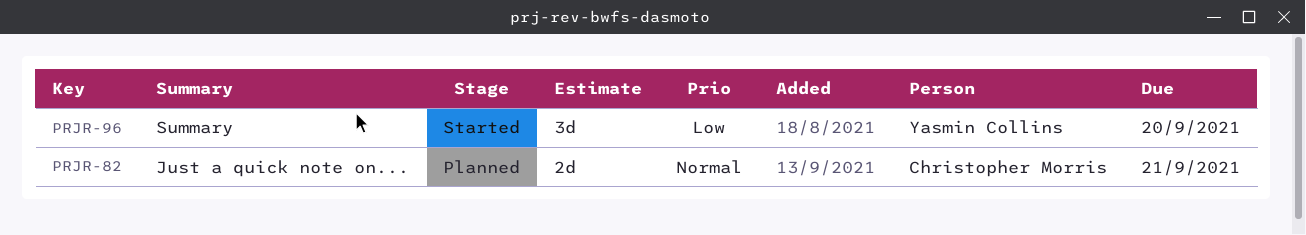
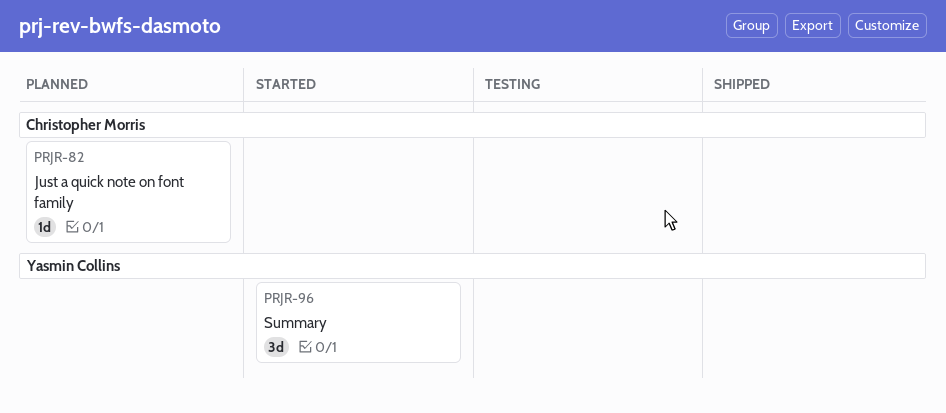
PRJR-82, estimate: 2d -> 1d

